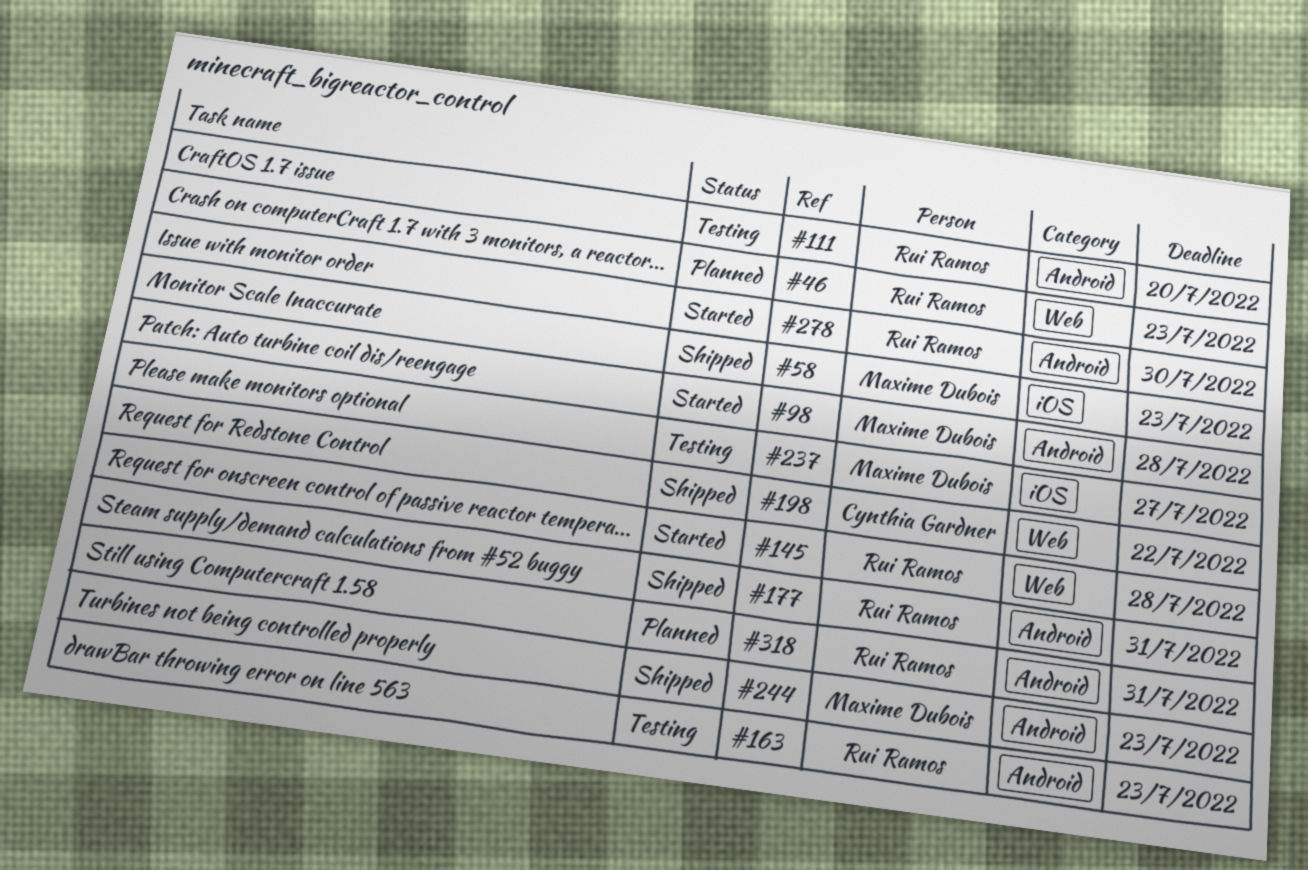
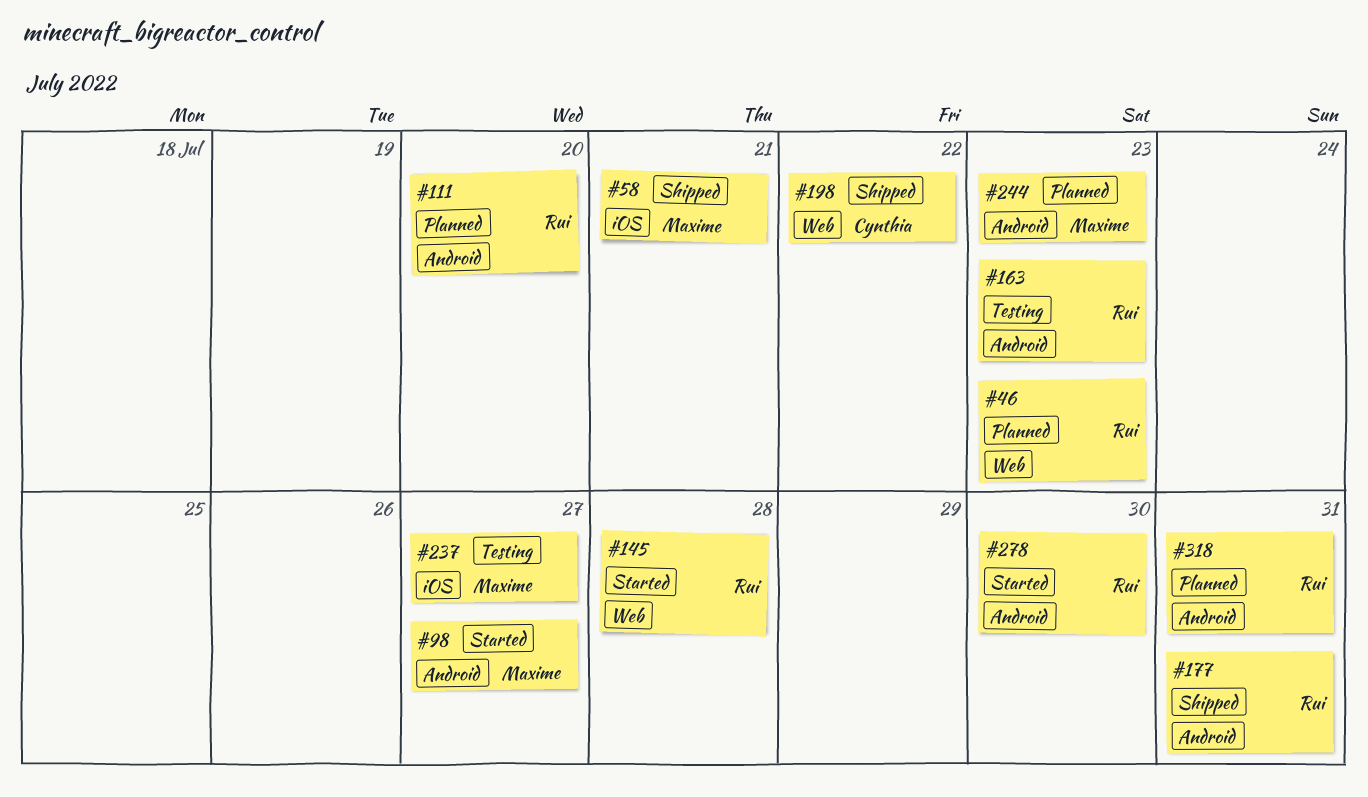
#58, due: Jul 23 -> Jul 21
#98, due: Jul 28 -> Jul 27
#111, status: Testing -> Planned
#244, status: Shipped -> Planned

